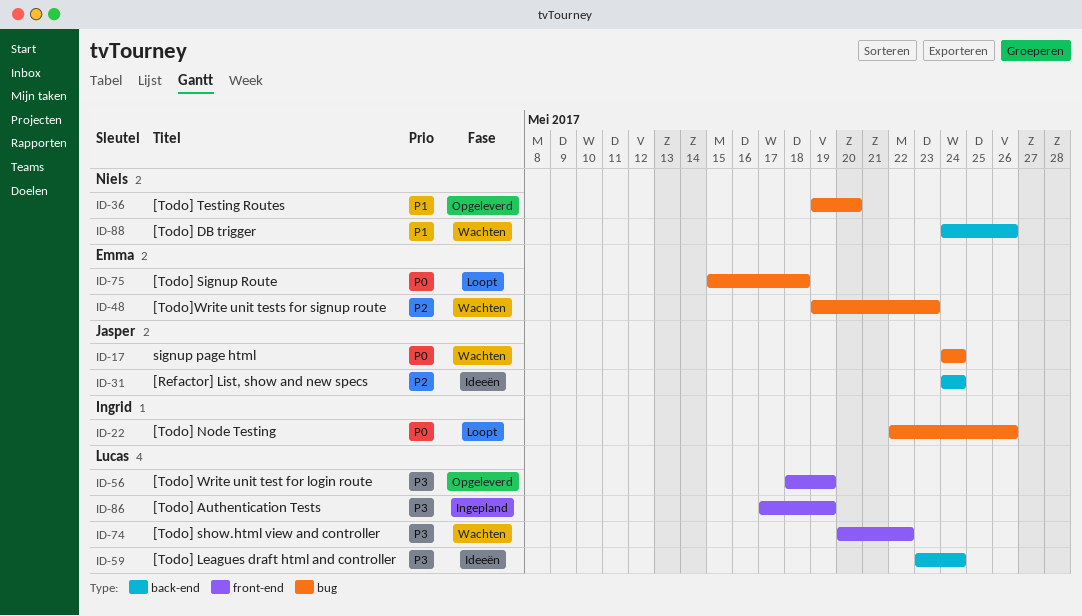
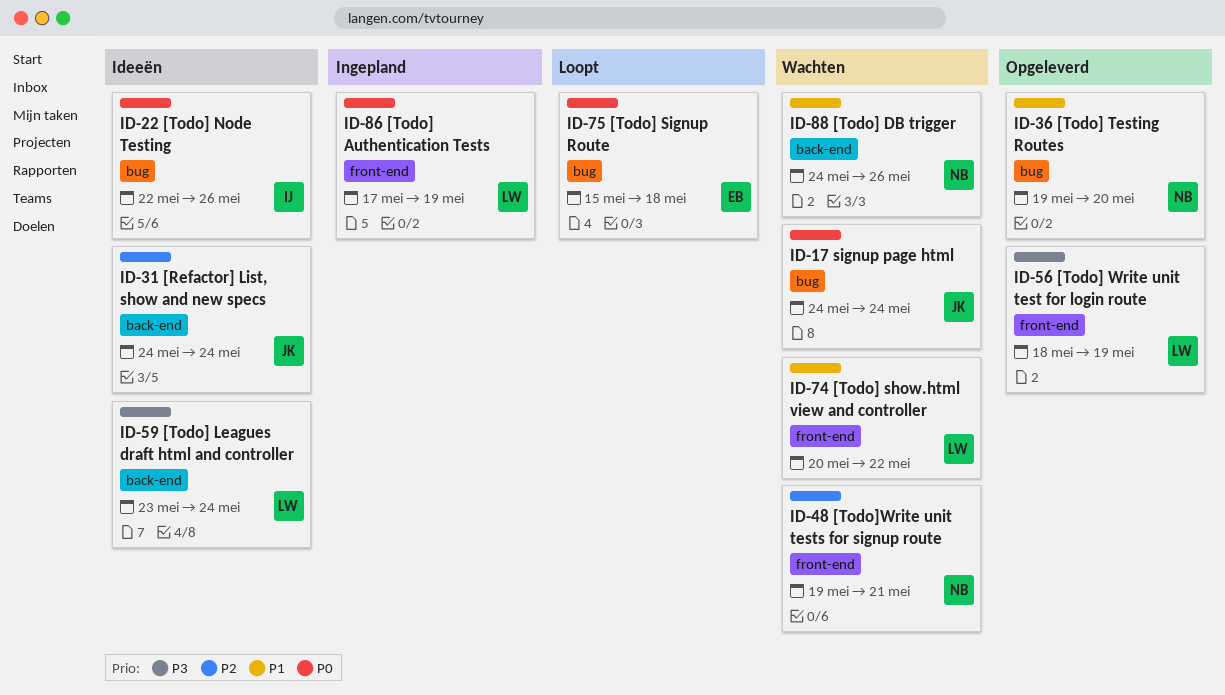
ID-22, status: Loopt -> Ideeën
ID-48, owner: Emma -> Niels
ID-48, label: bug -> front-end
ID-48, due: May 23 -> May 21
ID-74, priority: P3 -> P1
ID-86, priority: P3 -> P0

